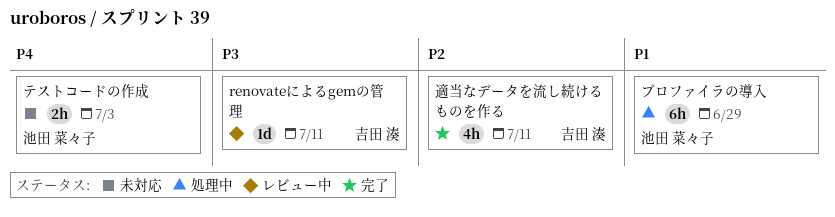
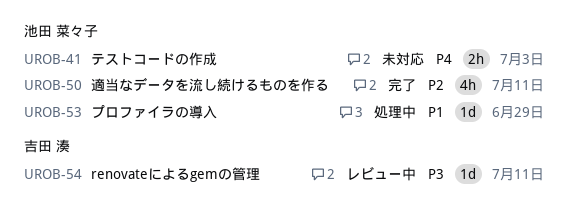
プロファイラの導入, estimate: 6h -> 1d
適当なデータを流し続けるものを作る, owner: 吉田 湊 -> 池田 菜々子

